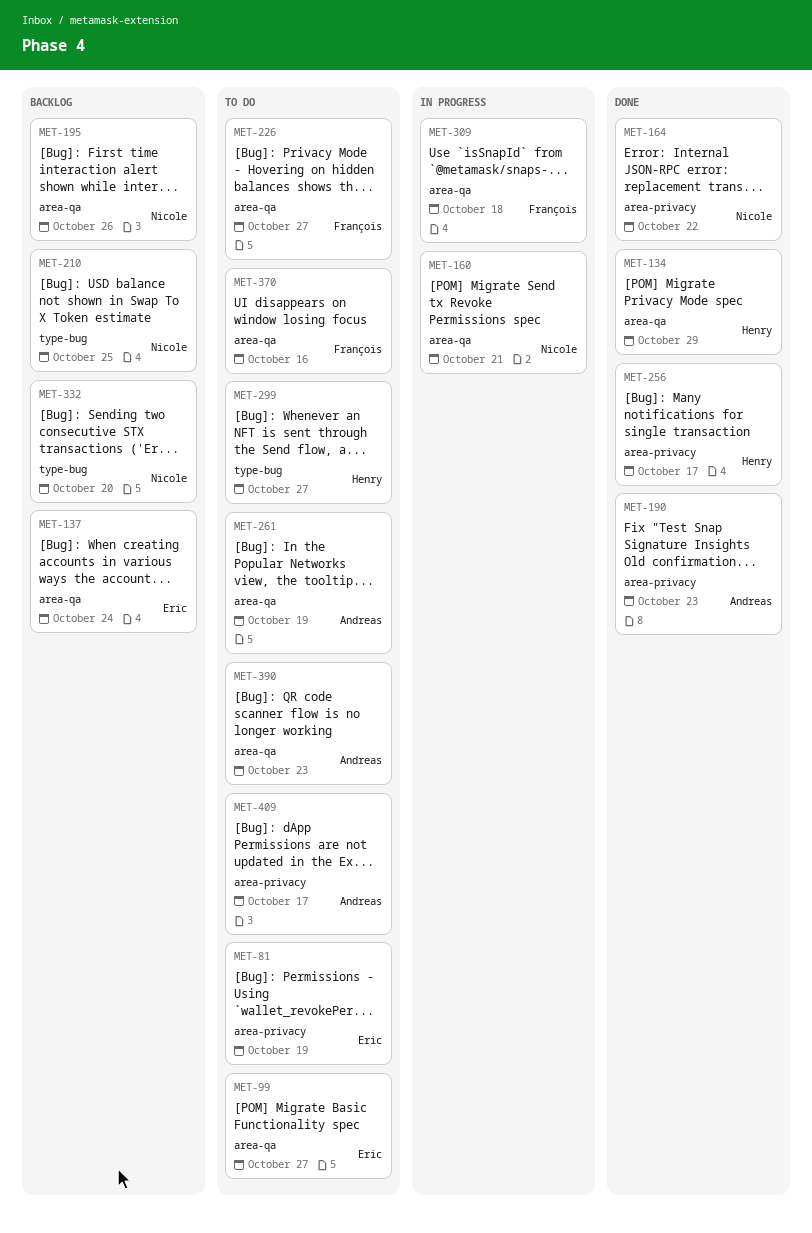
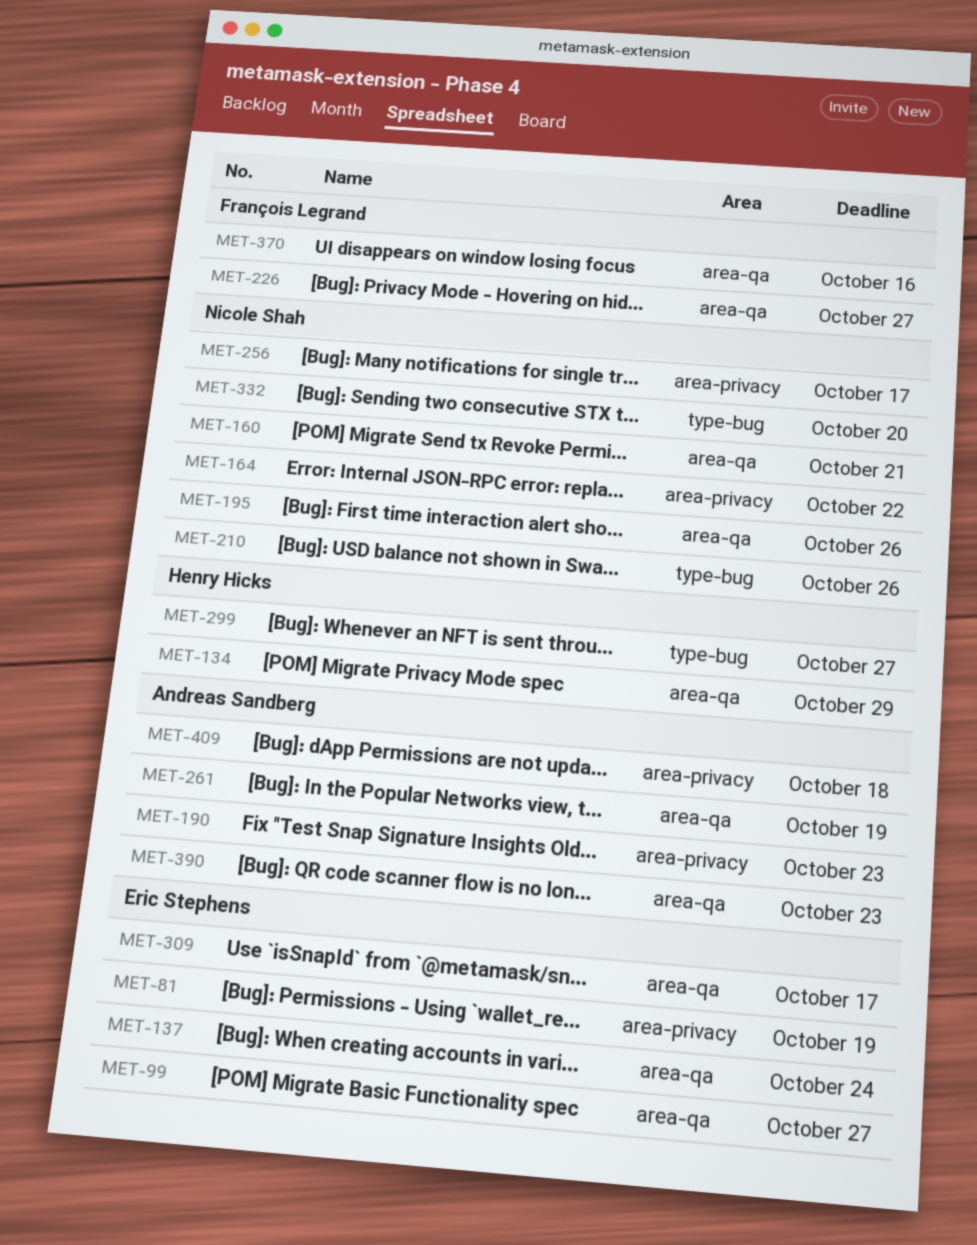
MET-210, due: Oct 25 -> Oct 26
MET-256, owner: Henry Hicks -> Nicole Shah
MET-309, owner: François Legrand -> Eric Stephens
MET-309, due: Oct 18 -> Oct 17
MET-409, due: Oct 17 -> Oct 18

